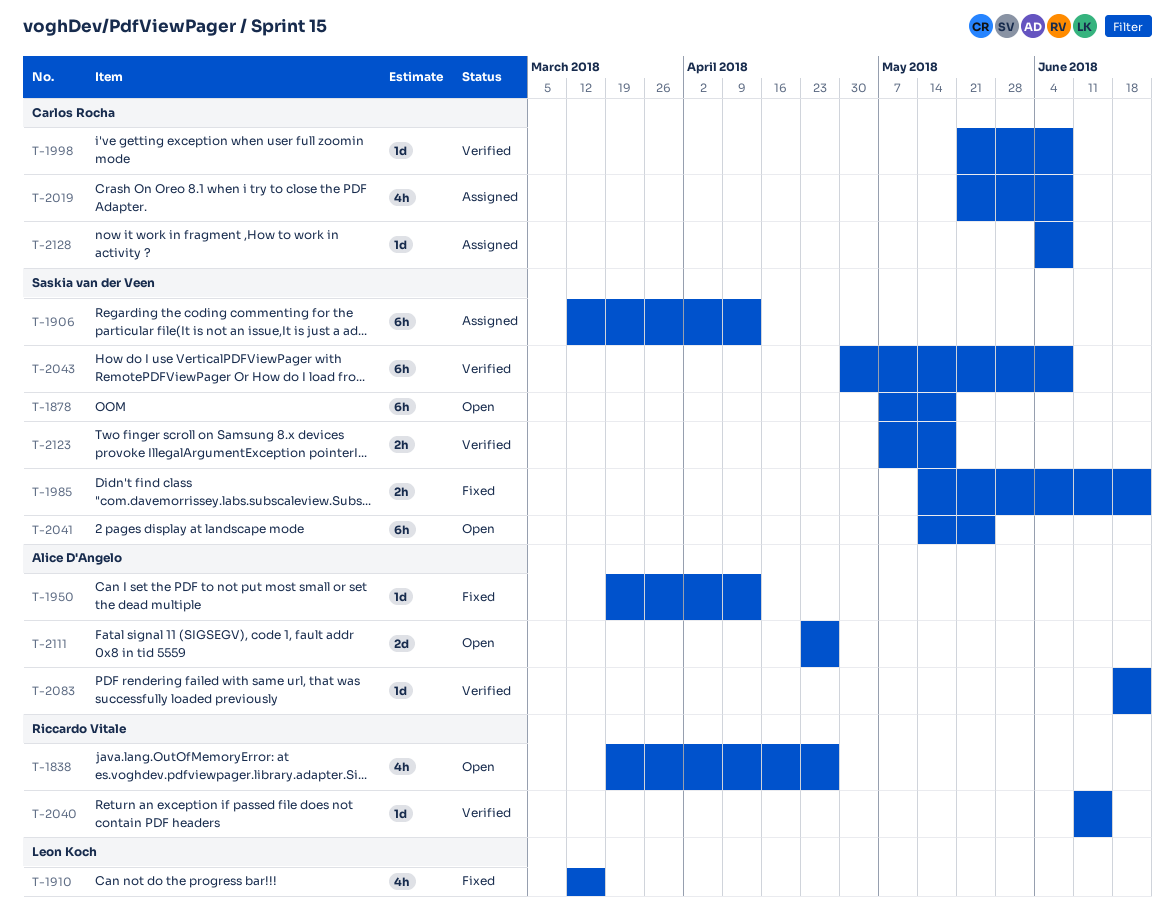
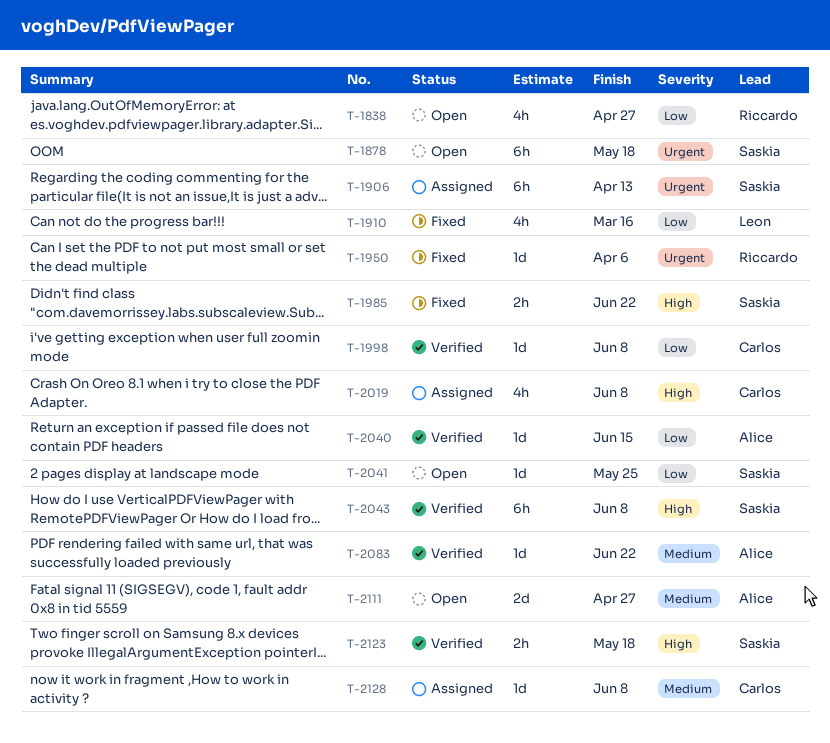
T-1950, owner: Alice D'Angelo -> Riccardo Vitale
T-1950, due: Apr 13 -> Apr 6
T-2040, owner: Riccardo Vitale -> Alice D'Angelo
T-2041, estimate: 6h -> 1d

